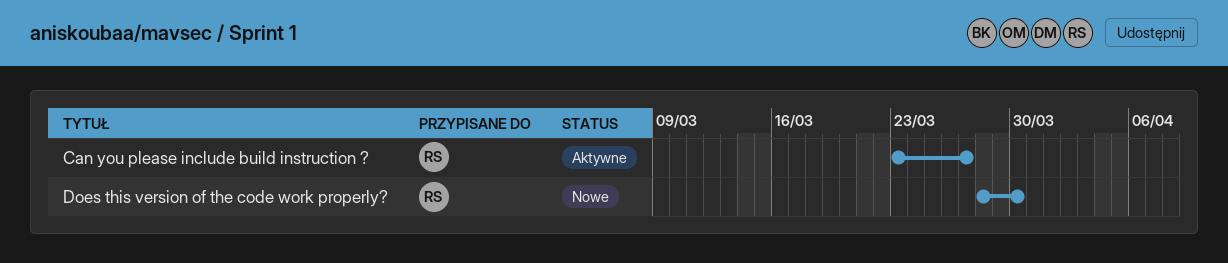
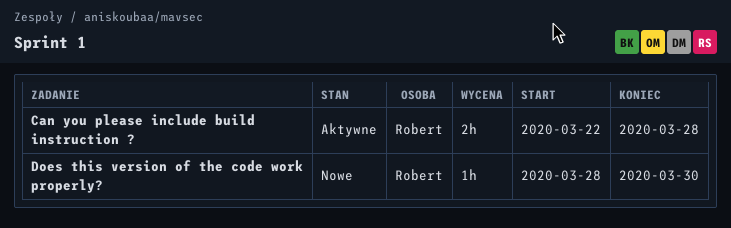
Can you please include build instruction ?, start: Mar 23 -> Mar 22
Can you please include build instruction ?, due: Mar 27 -> Mar 28

